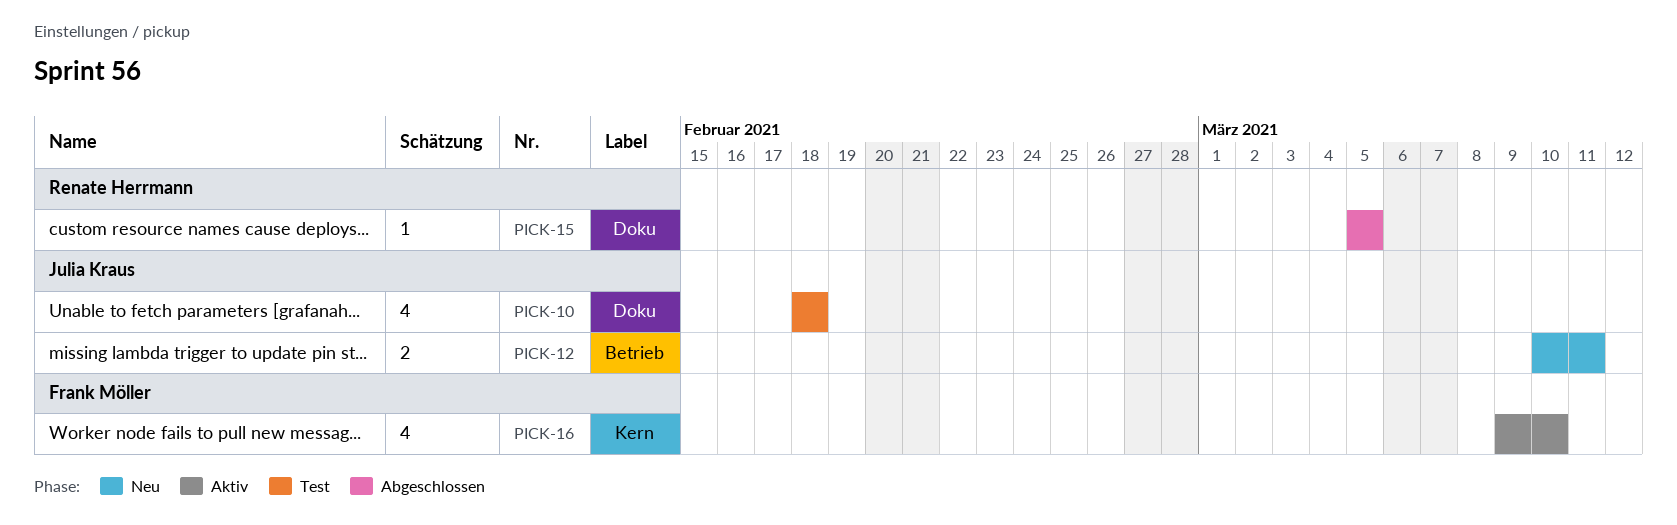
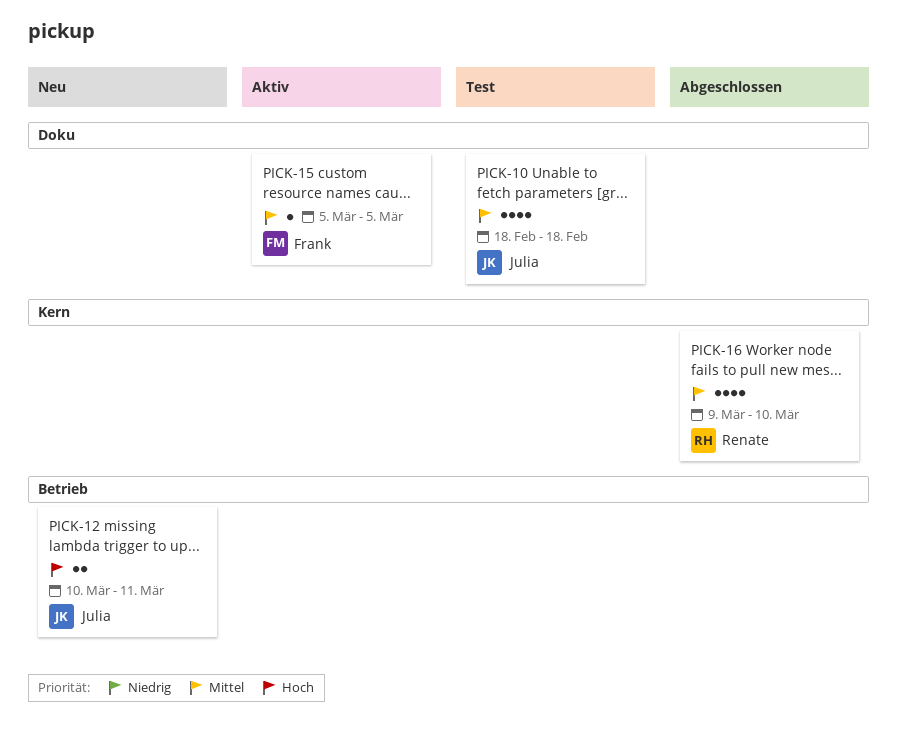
PICK-15, status: Abgeschlossen -> Aktiv
PICK-15, owner: Renate Herrmann -> Frank Möller
PICK-16, status: Aktiv -> Abgeschlossen
PICK-16, owner: Frank Möller -> Renate Herrmann

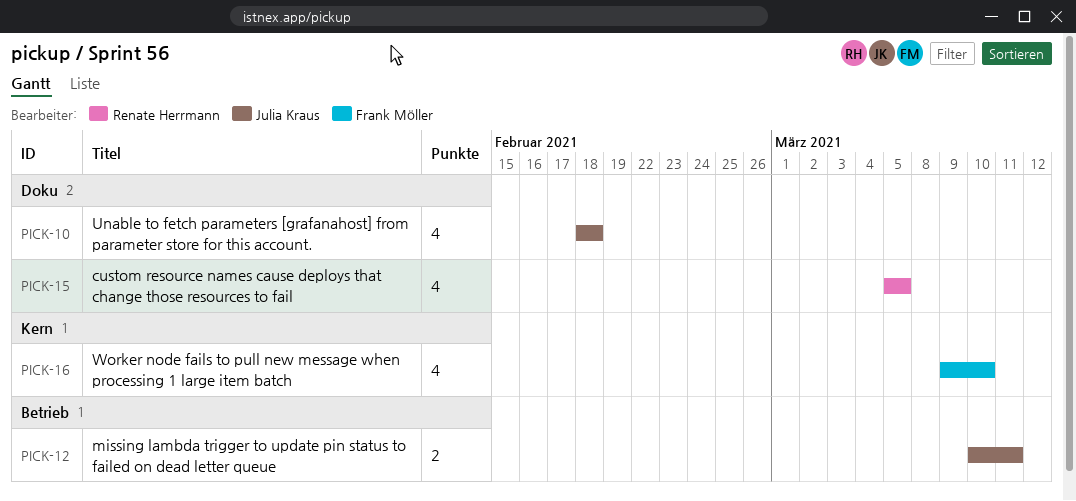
PICK-15, owner: Frank Möller -> Renate Herrmann
PICK-15, estimate: 1 -> 4
PICK-16, owner: Renate Herrmann -> Frank Möller

